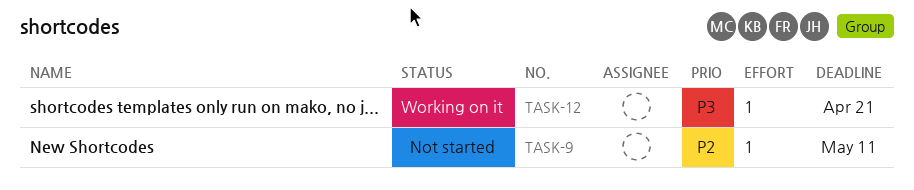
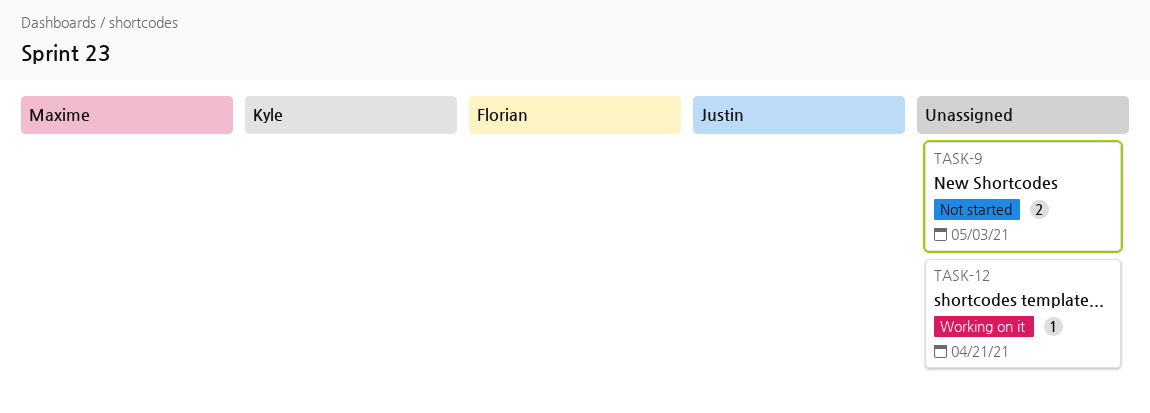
TASK-9, estimate: 1 -> 2
TASK-9, due: May 11 -> May 3

